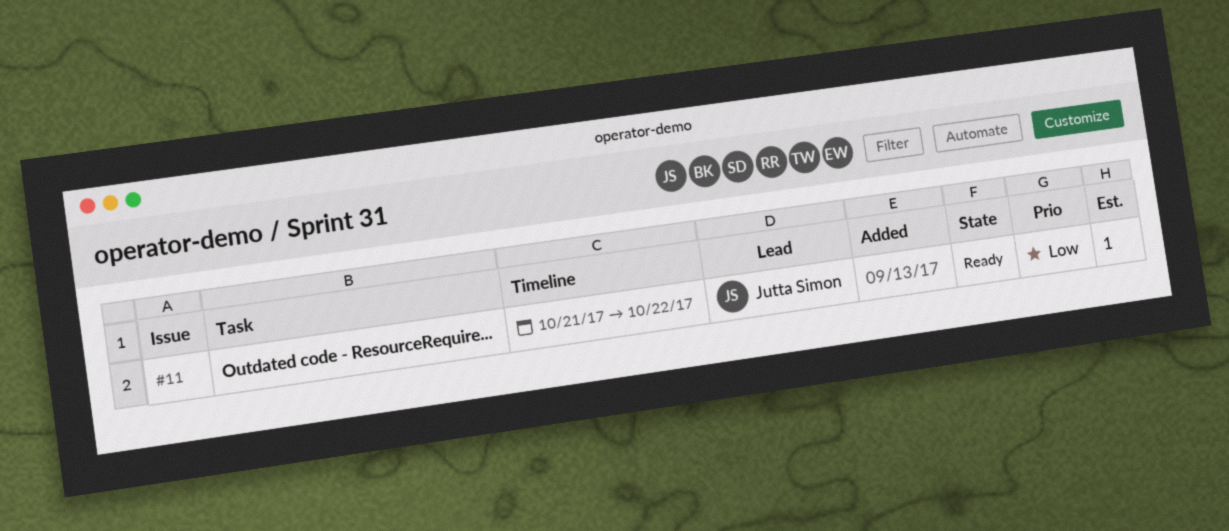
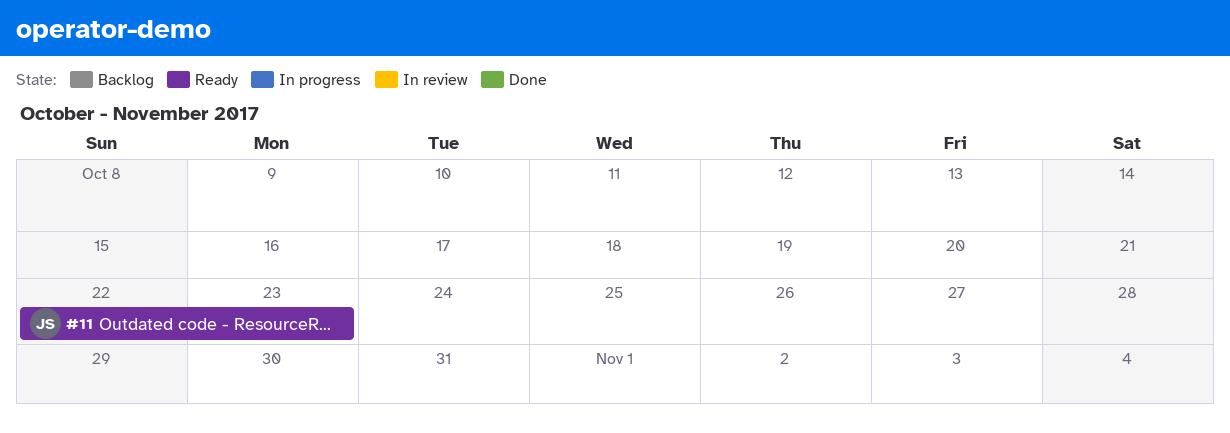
#11, start: Oct 21 -> Oct 22
#11, due: Oct 22 -> Oct 23

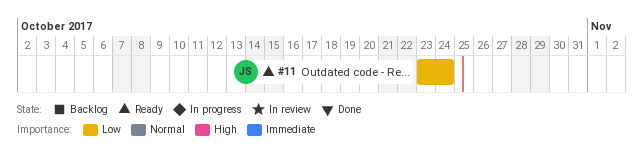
#11, start: Oct 22 -> Oct 23
#11, due: Oct 23 -> Oct 24

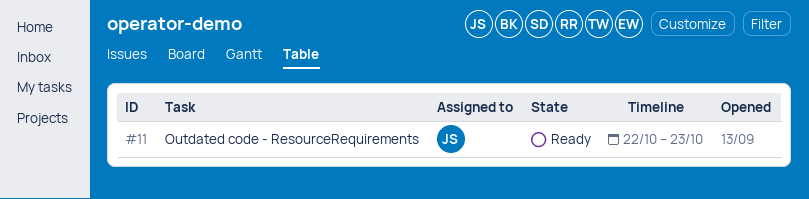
#11, start: Oct 23 -> Oct 22
#11, due: Oct 24 -> Oct 23

